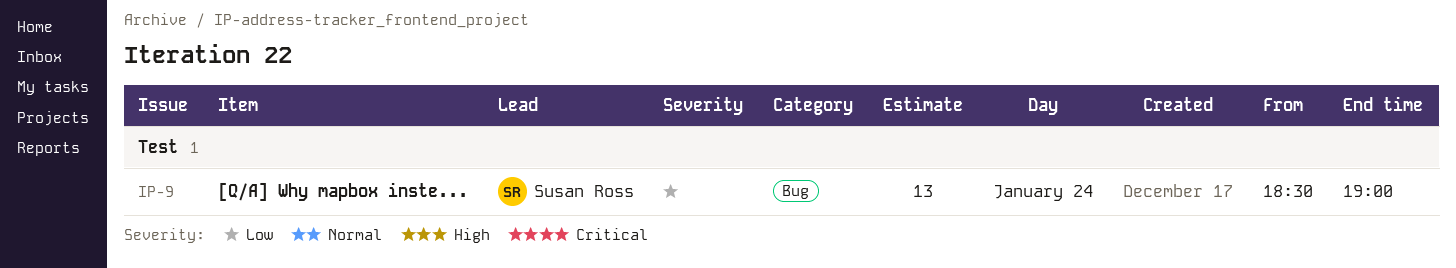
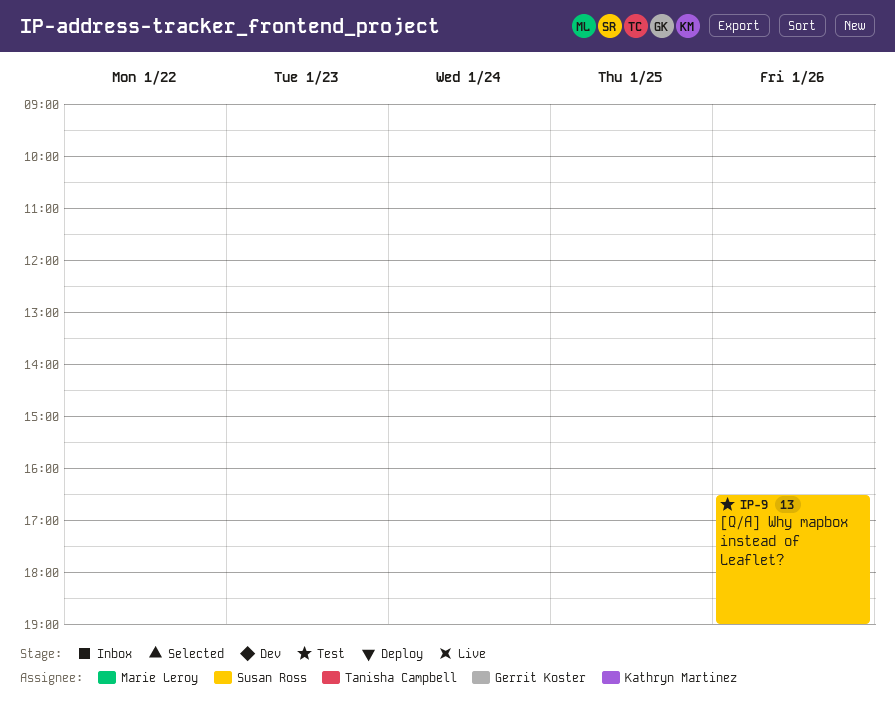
IP-9, day: Jan 24 -> Jan 26
IP-9, begins: 18:30 -> 16:30

